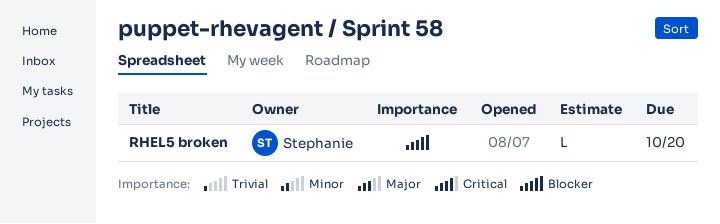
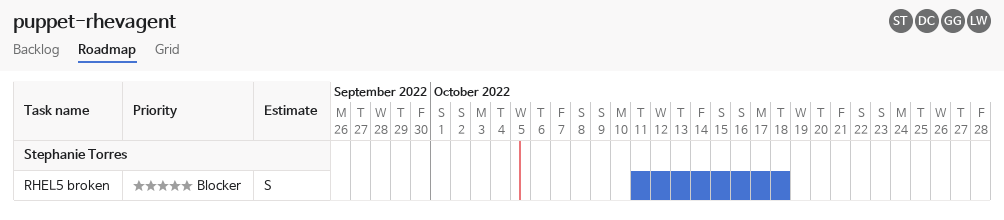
RHEL5 broken, estimate: L -> S
RHEL5 broken, due: Oct 20 -> Oct 18

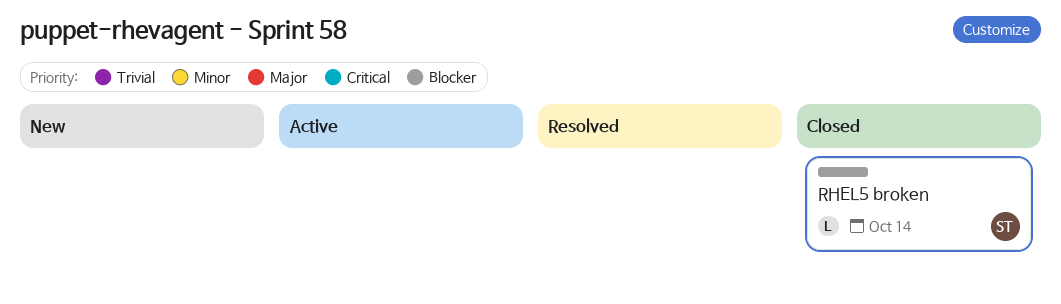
RHEL5 broken, estimate: S -> L
RHEL5 broken, due: Oct 18 -> Oct 14

